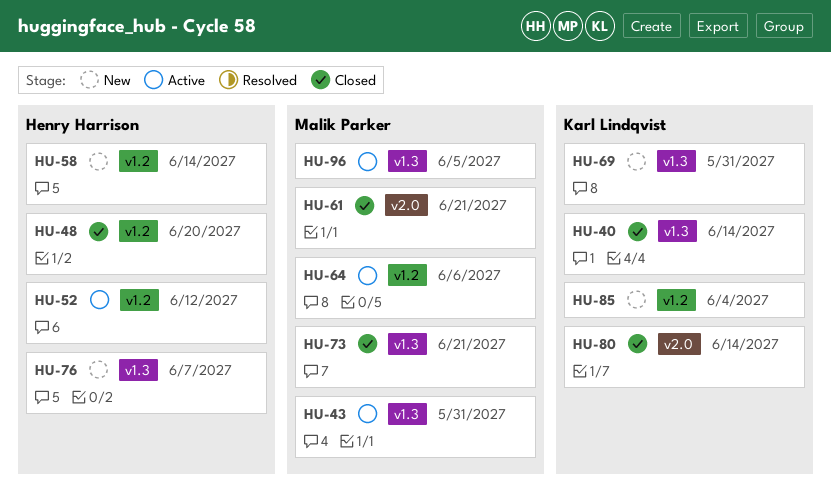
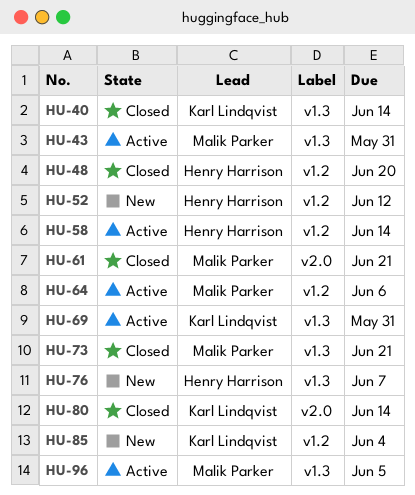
HU-52, status: Active -> New
HU-58, status: New -> Active
HU-69, status: New -> Active

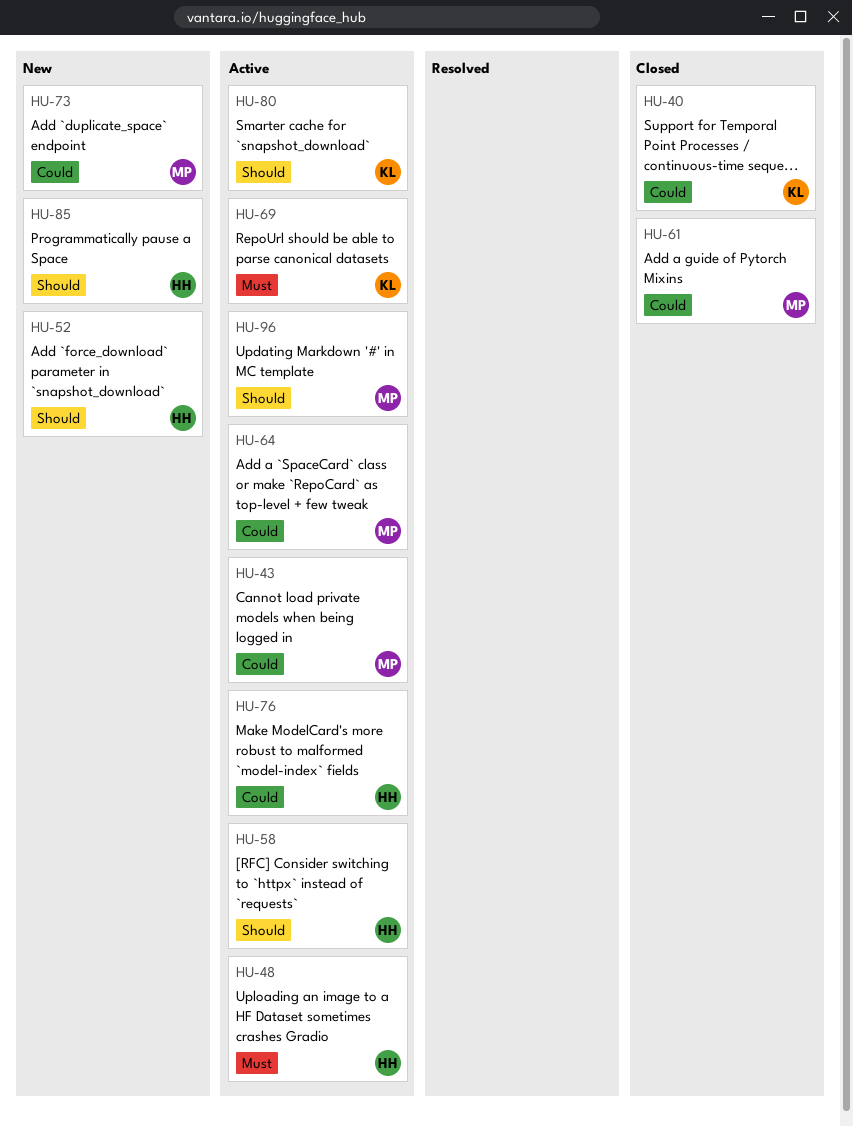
HU-48, status: Closed -> Active
HU-73, status: Closed -> New
HU-76, status: New -> Active
HU-80, status: Closed -> Active
HU-85, owner: Karl Lindqvist -> Henry Harrison

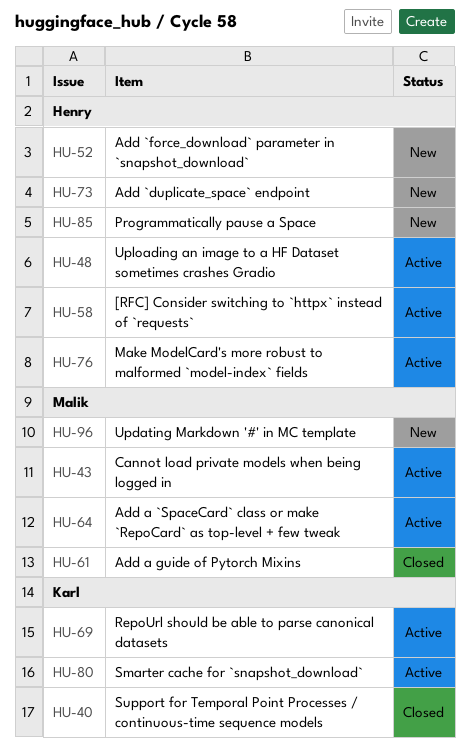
HU-73, owner: Malik -> Henry
HU-96, status: Active -> New

